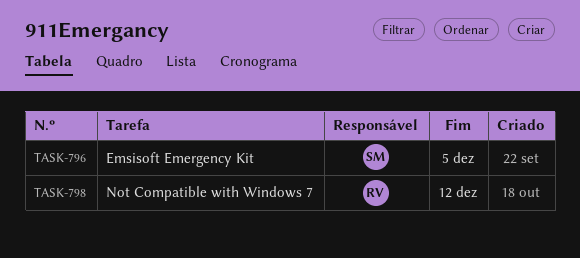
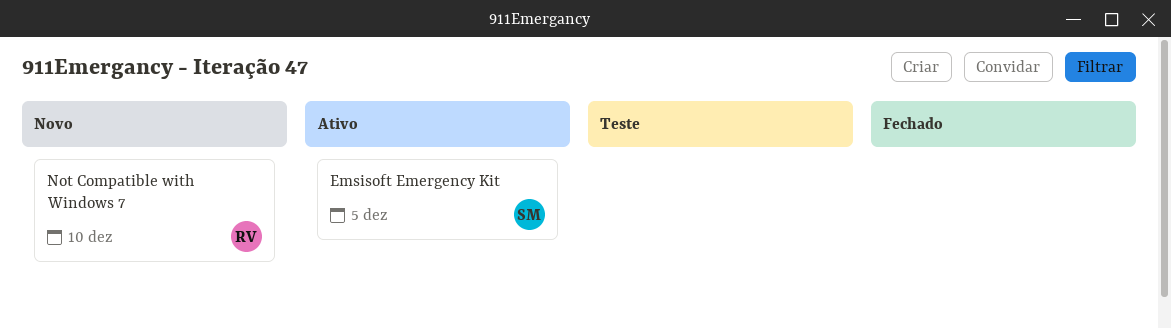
Not Compatible with Windows 7, due: Dec 12 -> Dec 10

